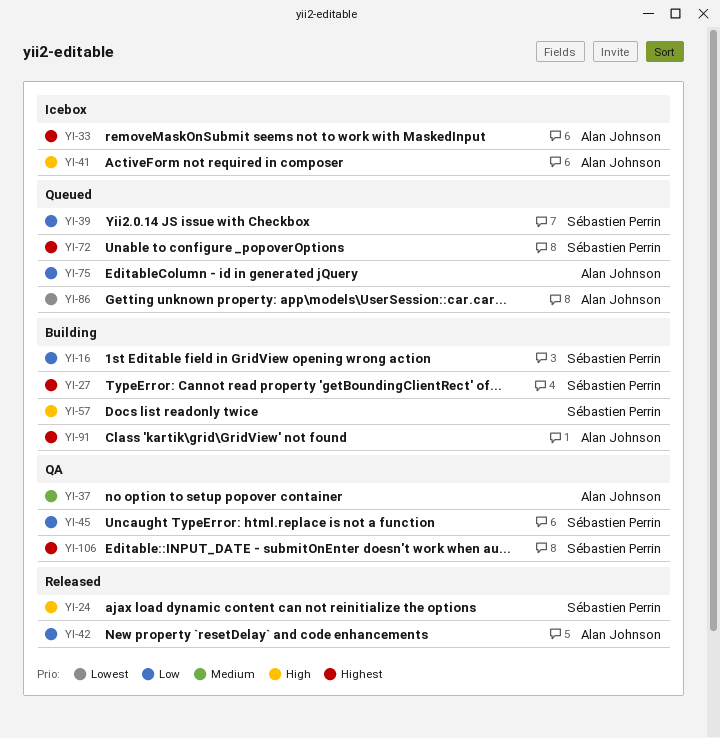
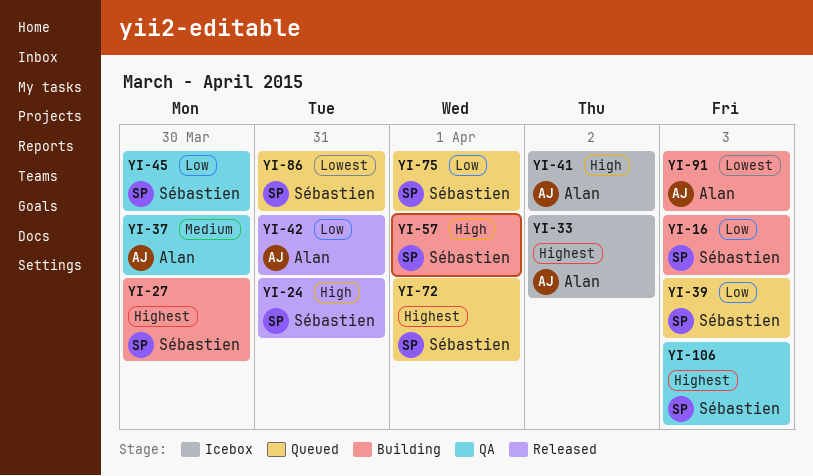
YI-75, owner: Alan Johnson -> Sébastien Perrin
YI-86, owner: Alan Johnson -> Sébastien Perrin
YI-91, priority: Highest -> Lowest

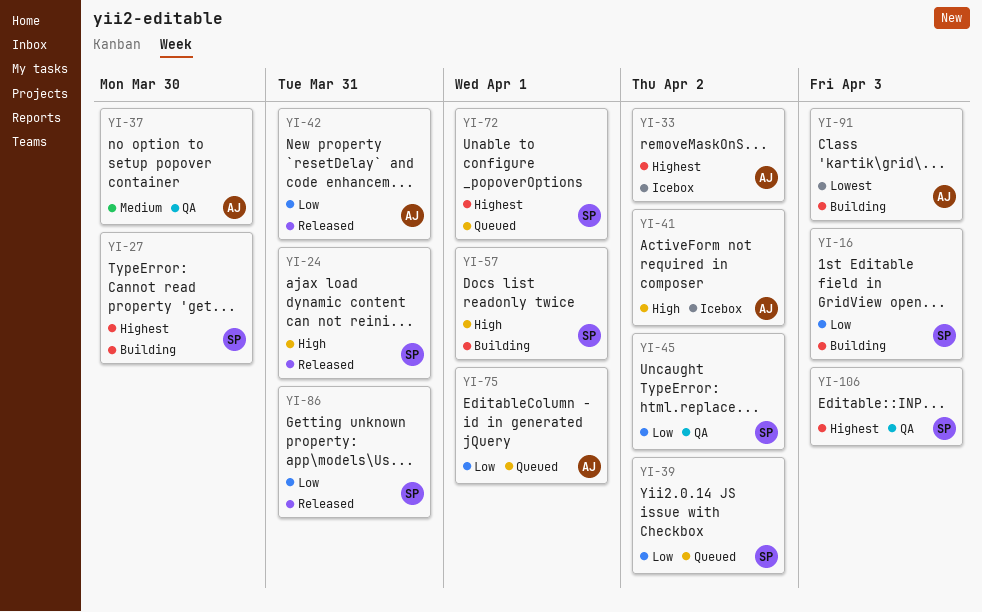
YI-39, due: Apr 3 -> Apr 2
YI-45, due: Mar 30 -> Apr 2
YI-75, owner: Sébastien -> Alan
YI-86, status: Queued -> Released
YI-86, priority: Lowest -> Low

